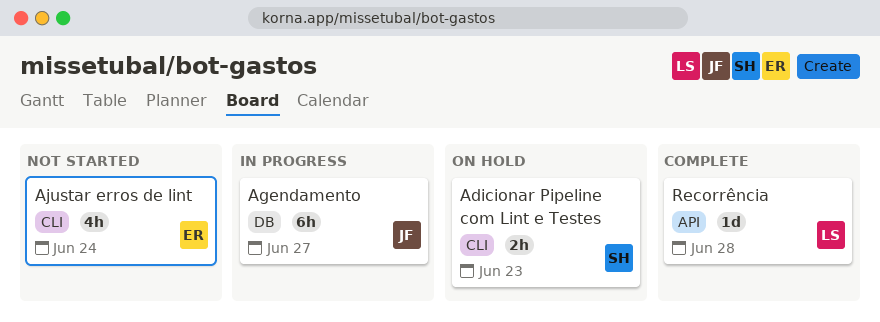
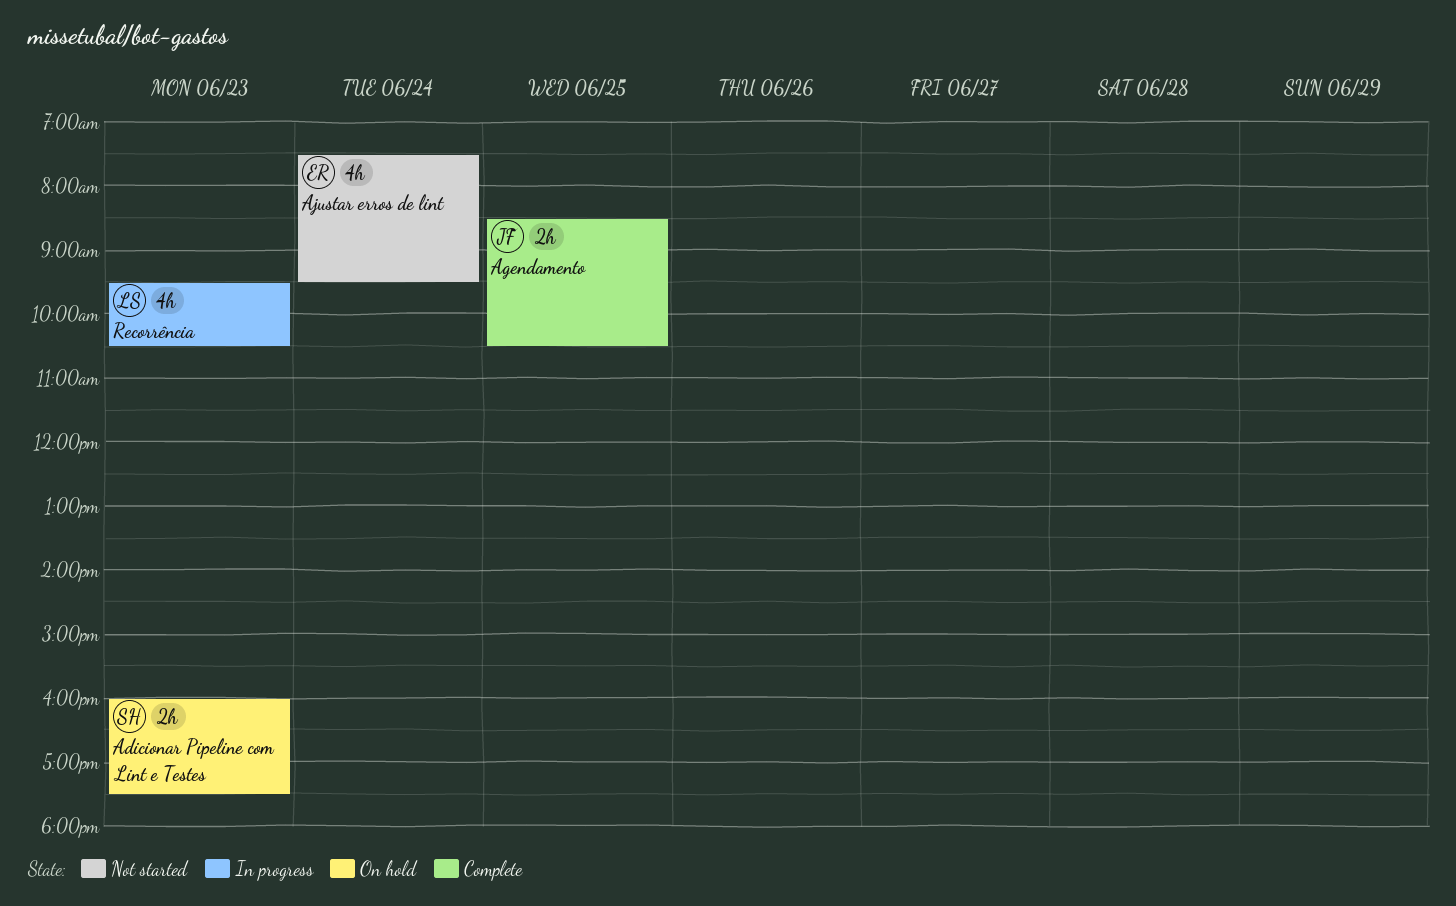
Agendamento, status: In progress -> Complete
Agendamento, estimate: 6h -> 2h
Agendamento, day: Jun 27 -> Jun 25
Recorrência, status: Complete -> In progress
Recorrência, estimate: 1d -> 4h
Recorrência, day: Jun 28 -> Jun 23

